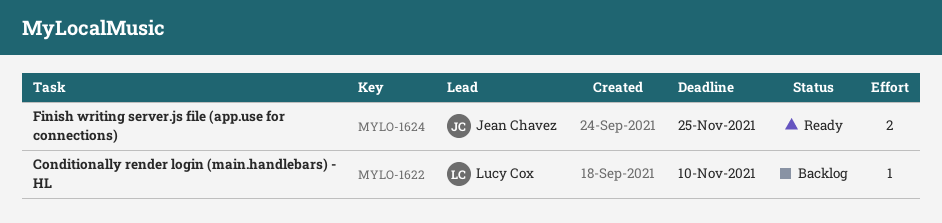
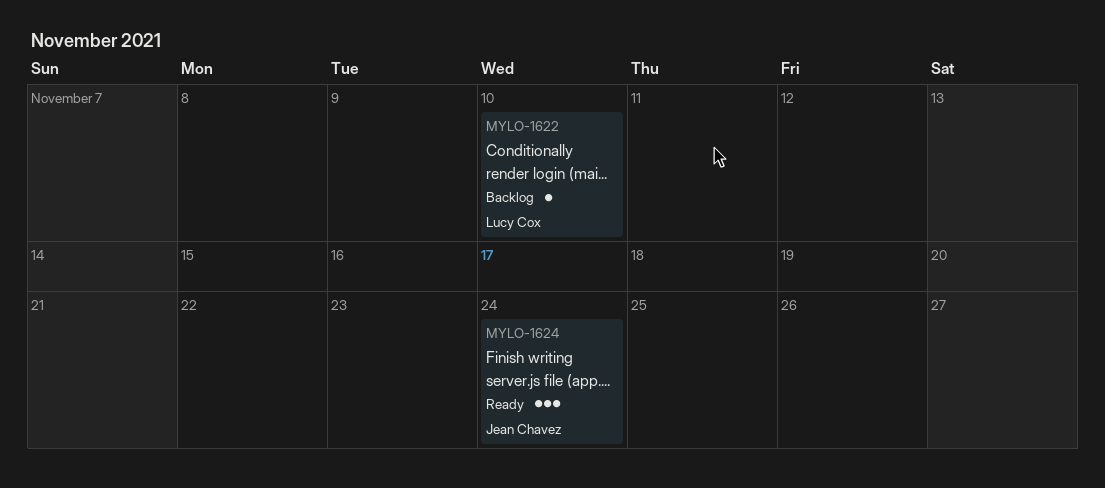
MYLO-1624, estimate: 2 -> 3
MYLO-1624, due: Nov 25 -> Nov 24

